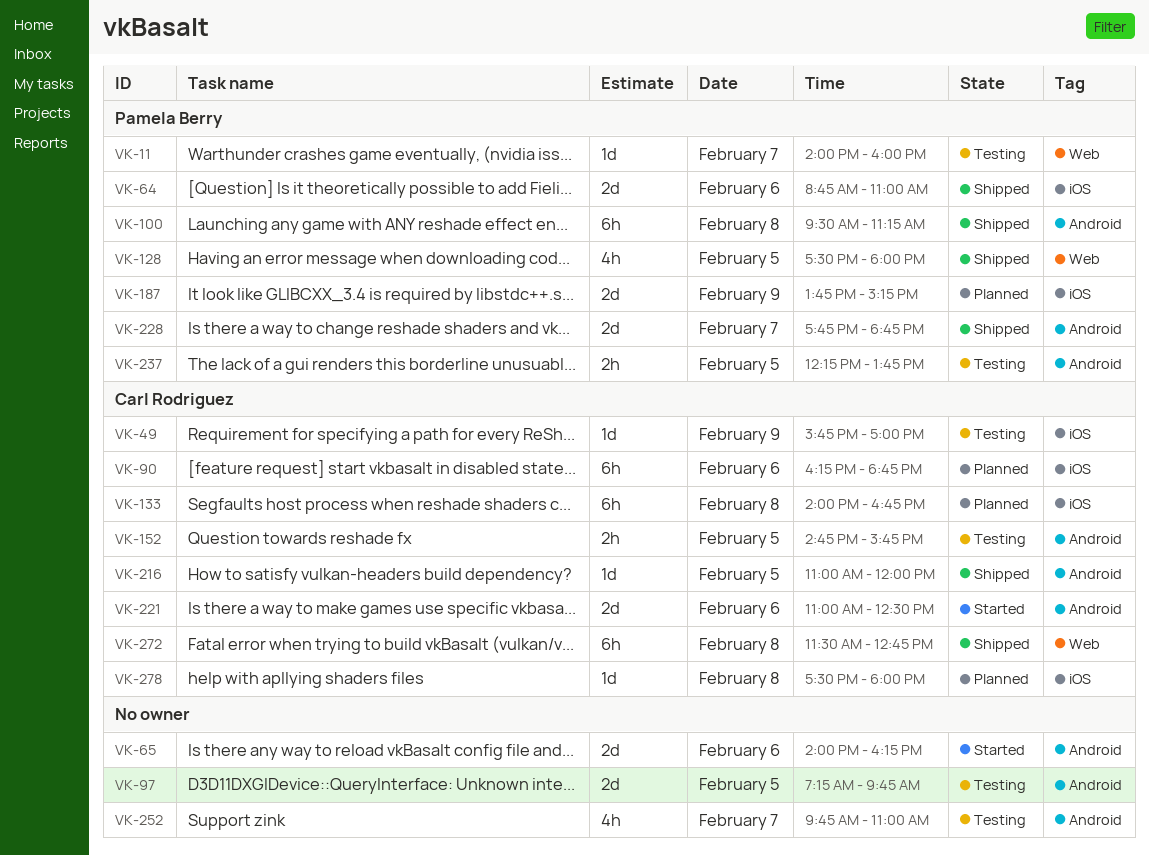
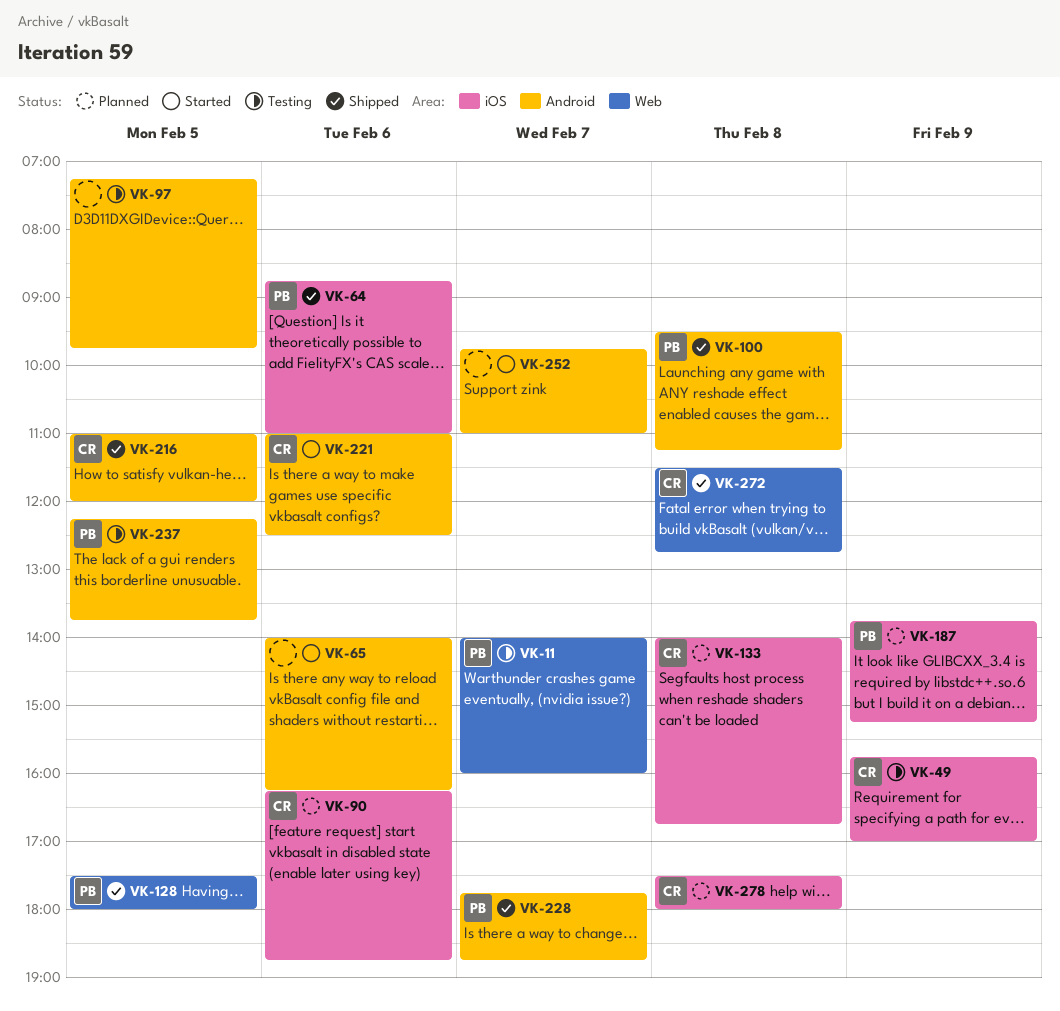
VK-152: present -> none
VK-252, status: Testing -> Started

